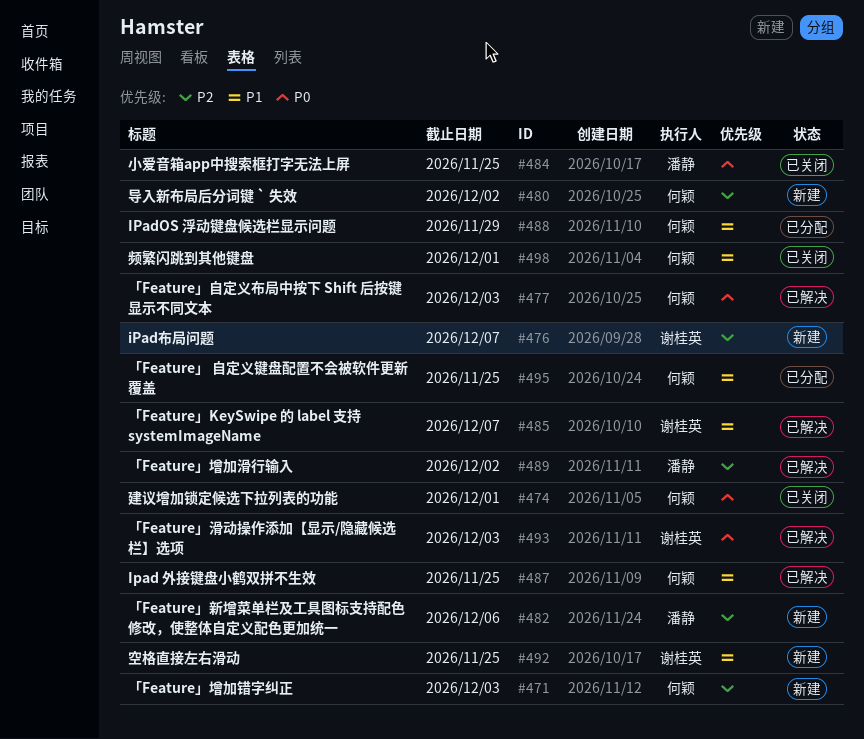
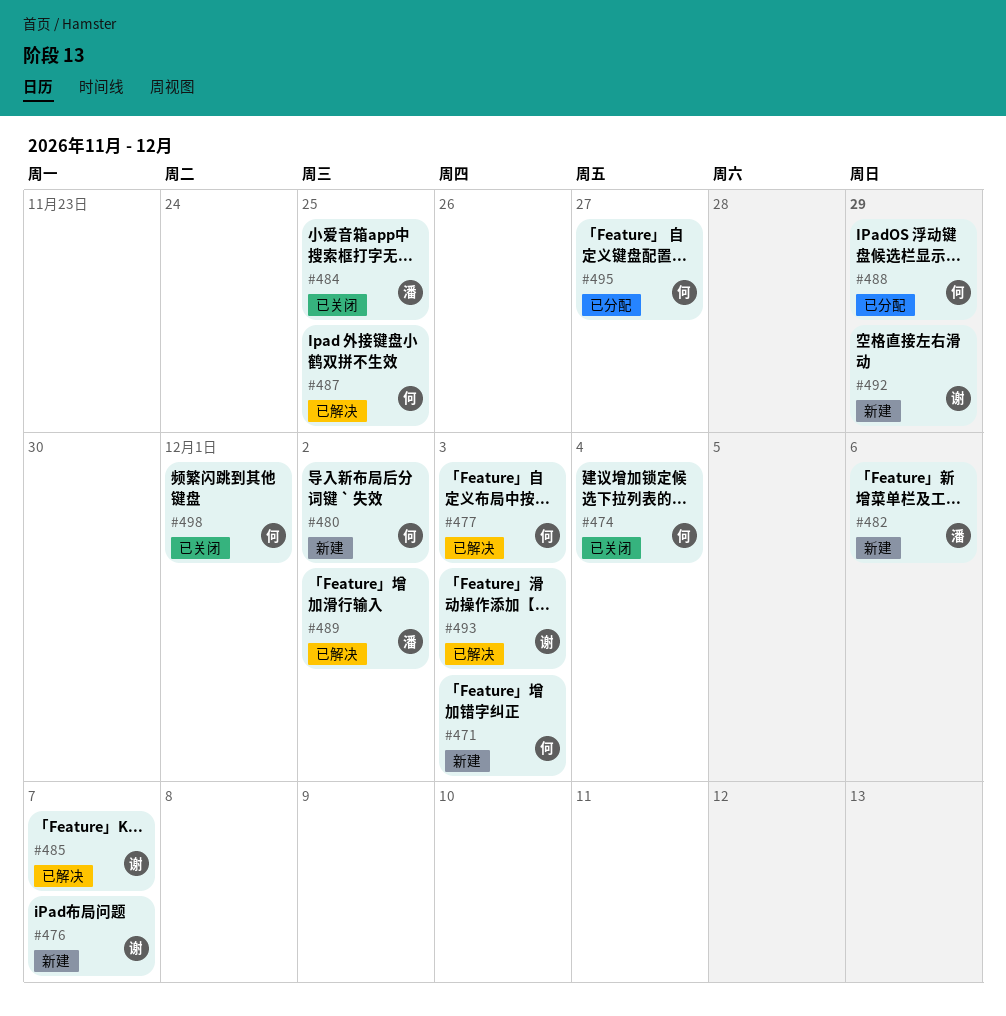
#474, due: Dec 1 -> Dec 4
#492, due: Nov 25 -> Nov 29
#495, due: Nov 25 -> Nov 27

